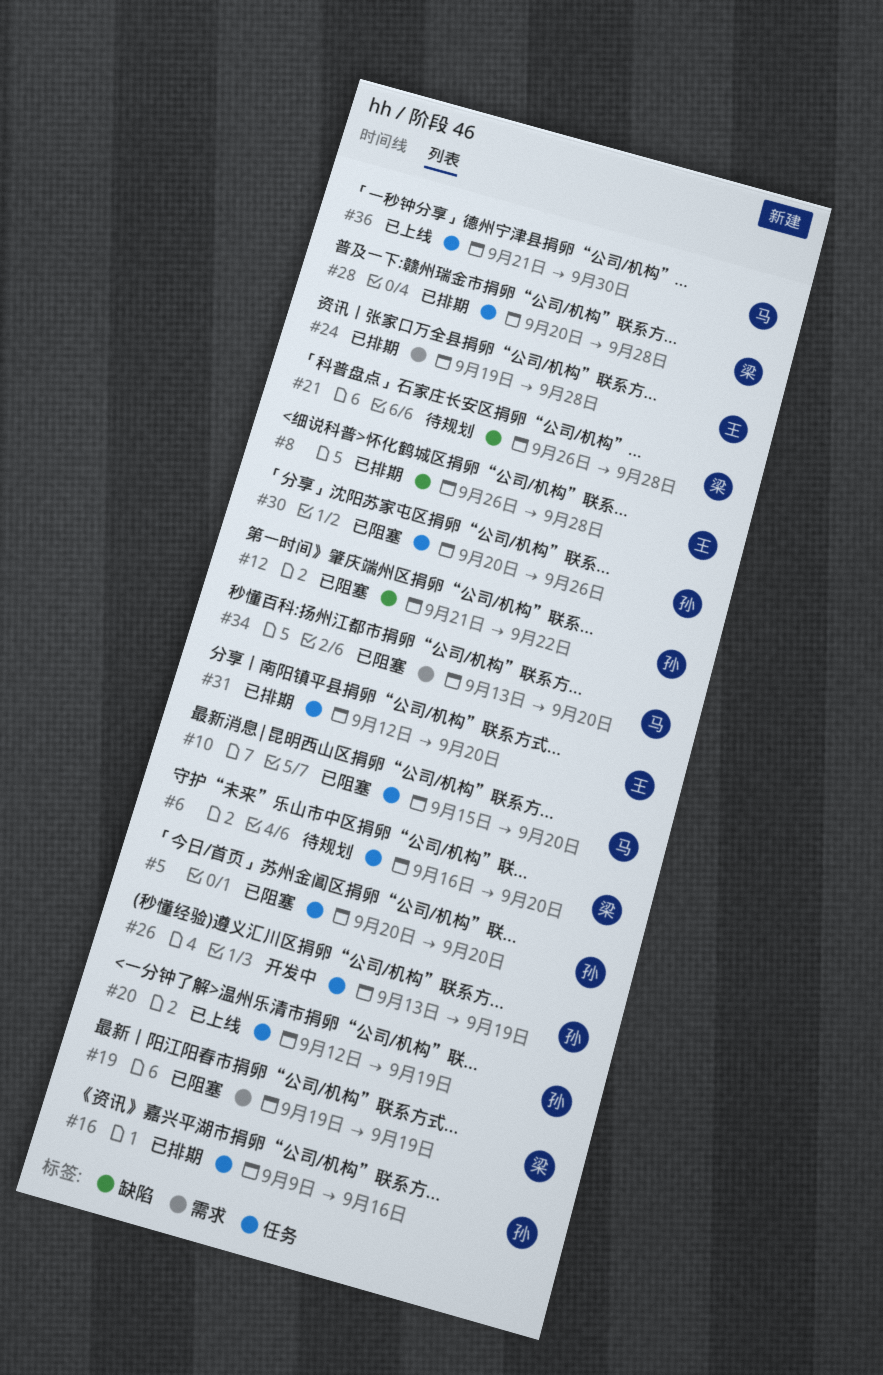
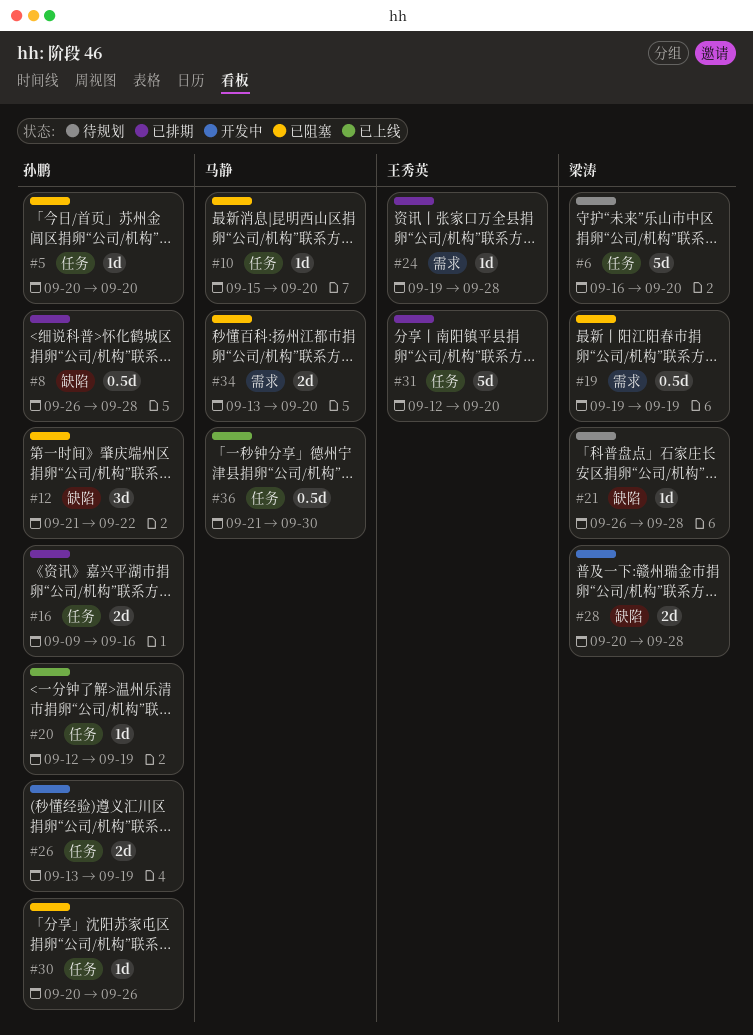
#8, owner: 王秀英 -> 孙鹏
#28, status: 已排期 -> 开发中
#28, label: 任务 -> 缺陷

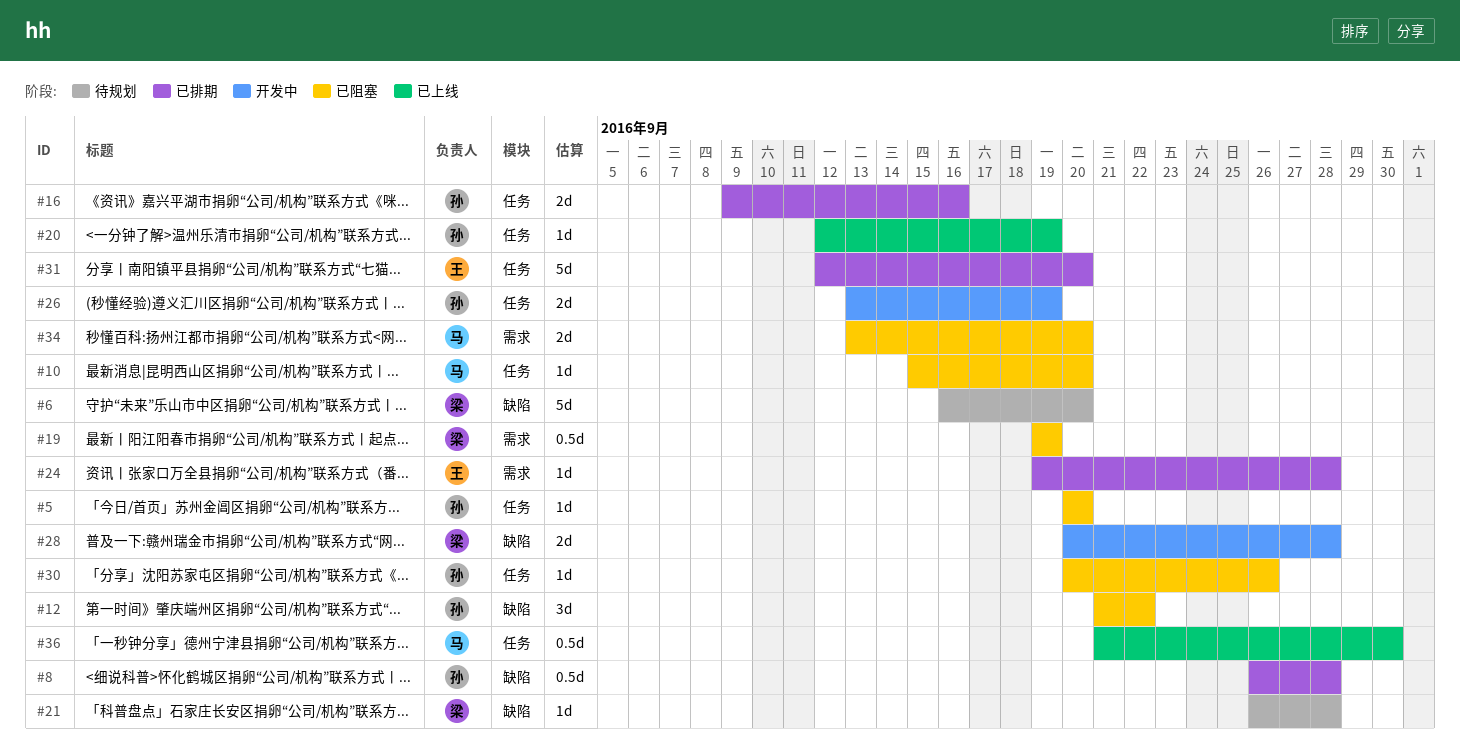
#6, label: 任务 -> 缺陷

